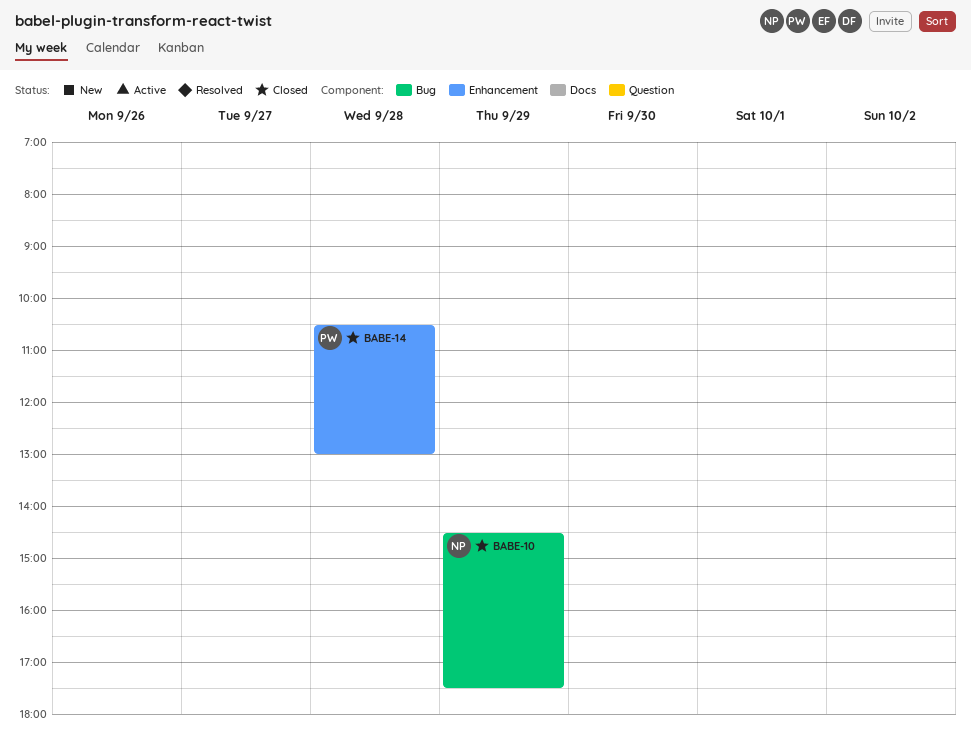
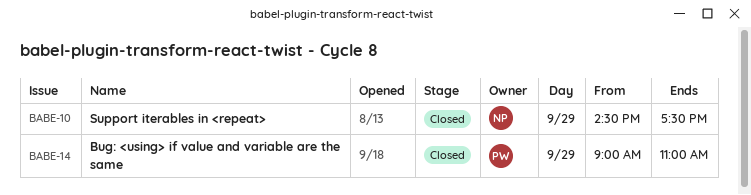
BABE-14, day: Sep 28 -> Sep 29
BABE-14, begins: 10:30 -> 09:00
BABE-14, ends: 13:00 -> 11:00

